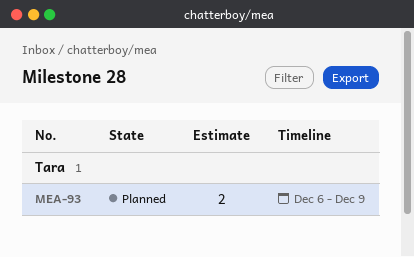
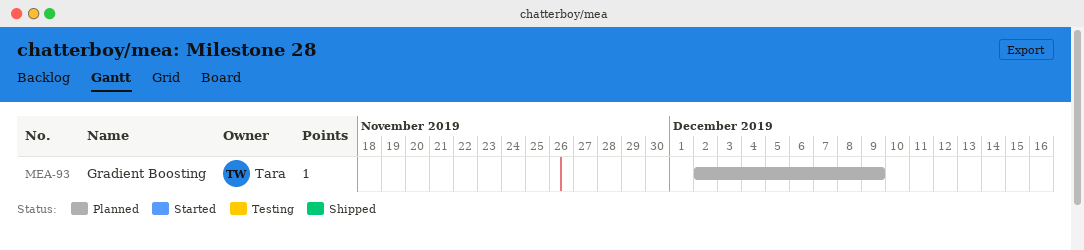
MEA-93, estimate: 2 -> 1
MEA-93, start: Dec 6 -> Dec 2

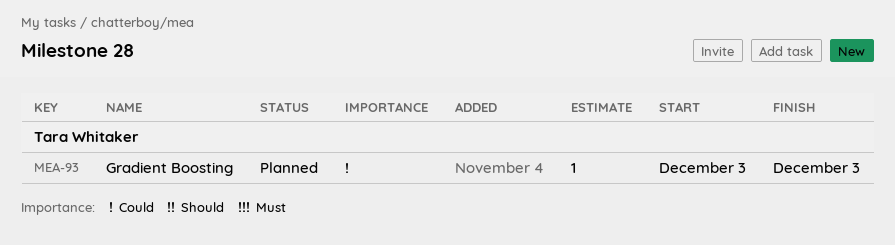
MEA-93, start: Dec 2 -> Dec 3
MEA-93, due: Dec 9 -> Dec 3

